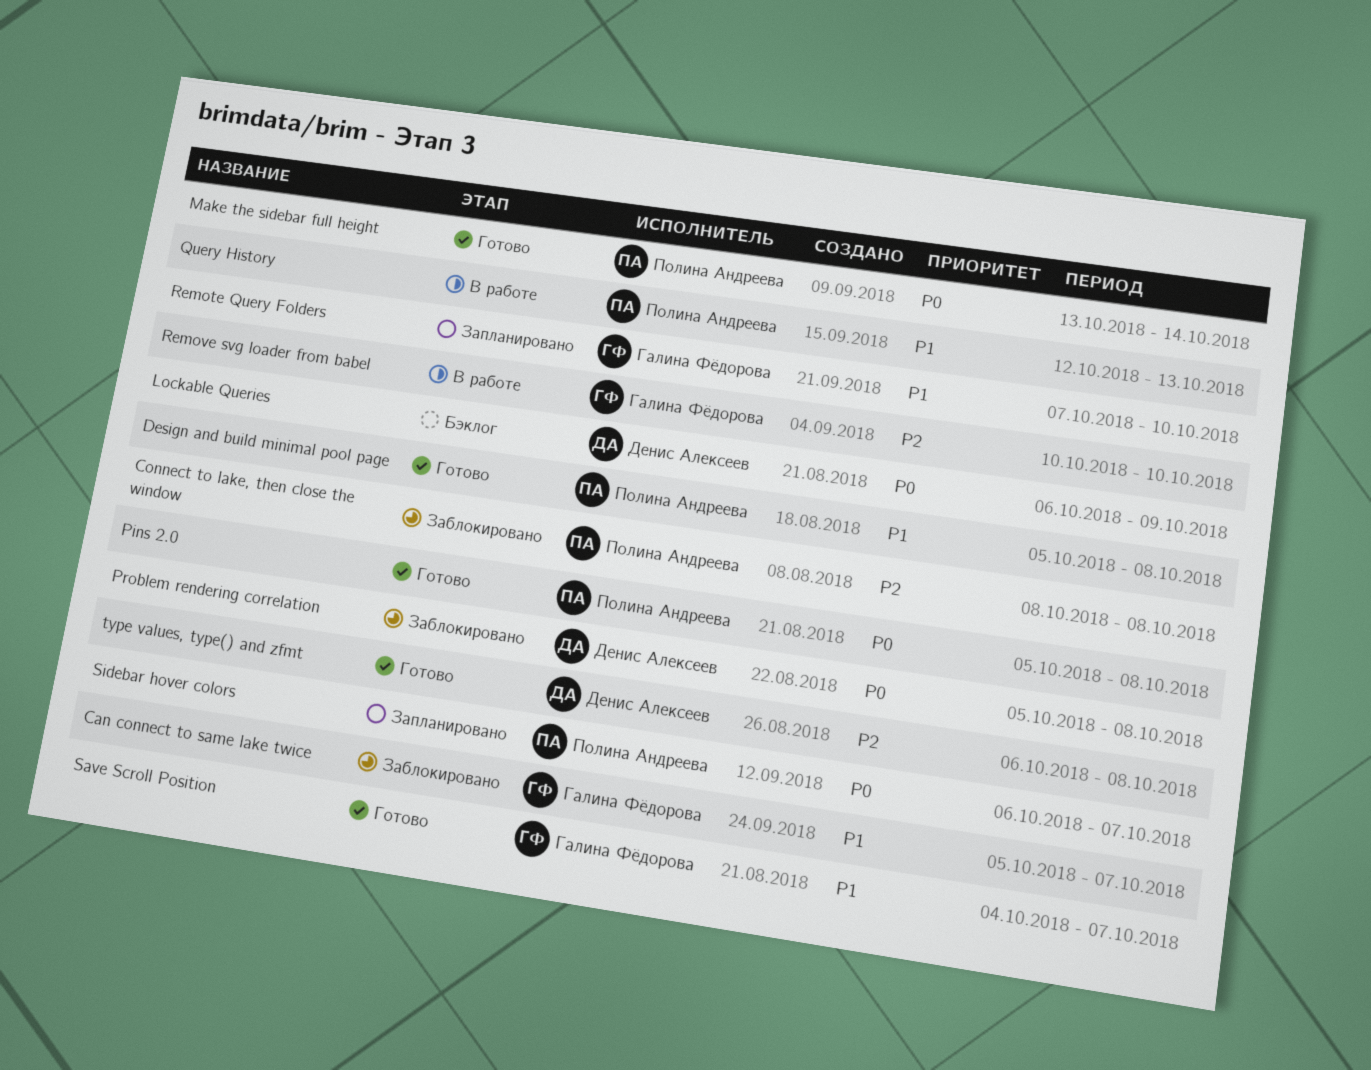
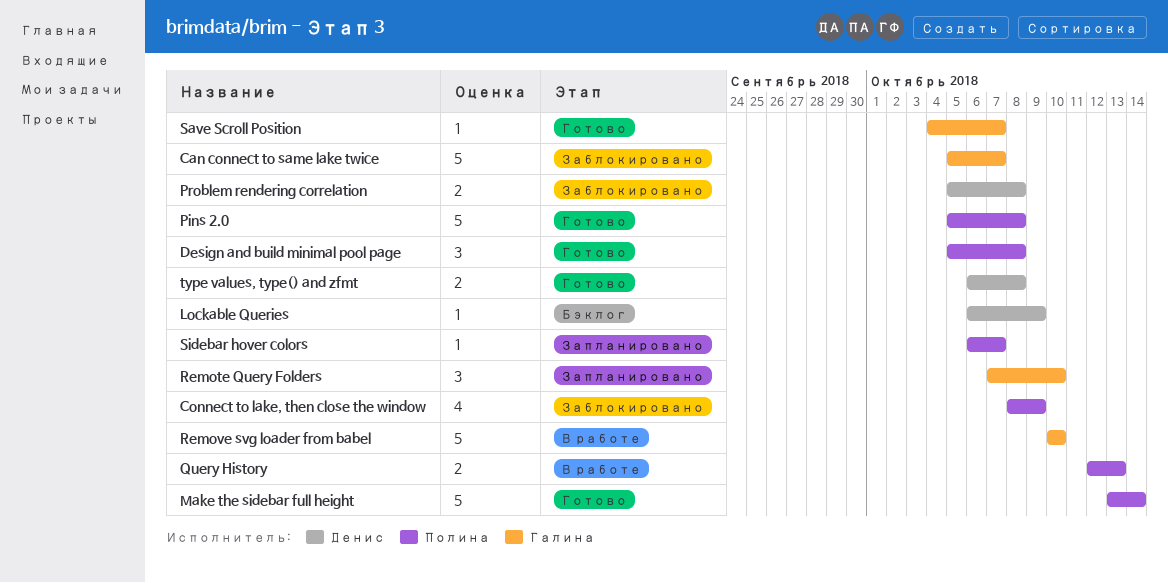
Connect to lake, then close the window, due: Oct 8 -> Oct 9

